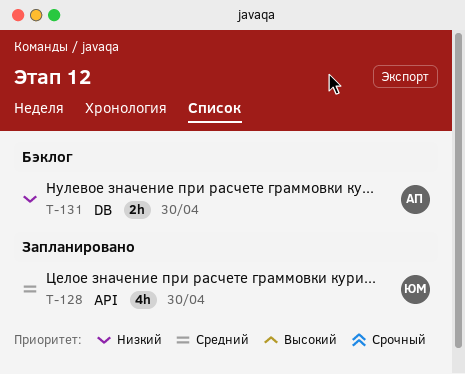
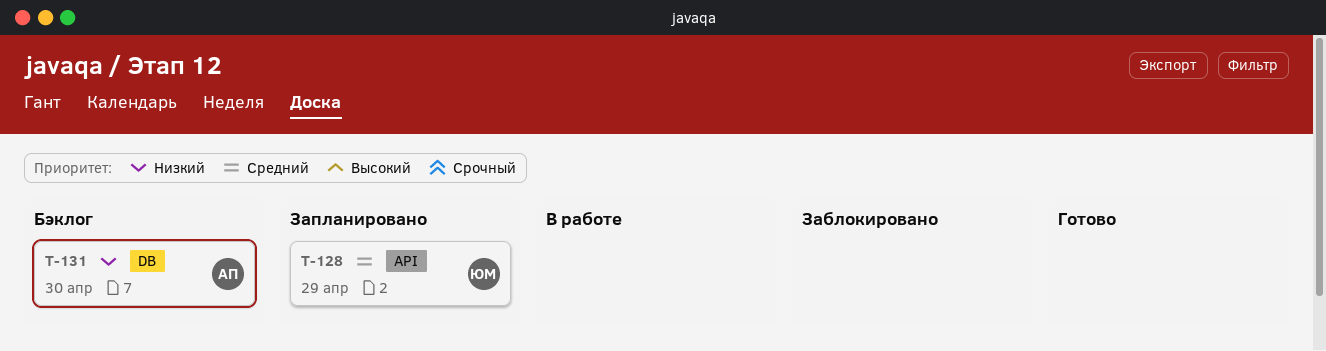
T-128, due: Apr 30 -> Apr 29

